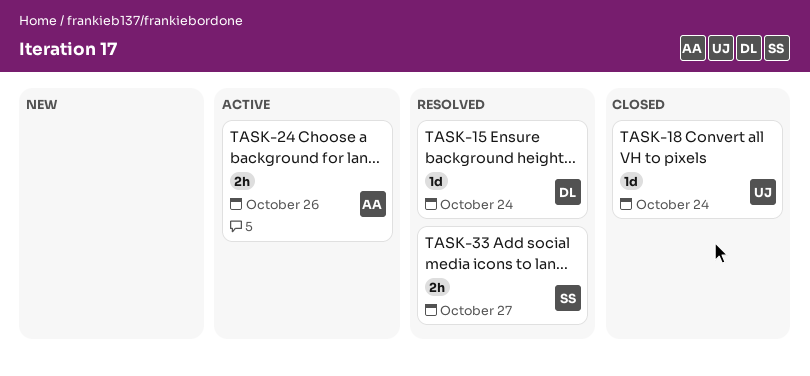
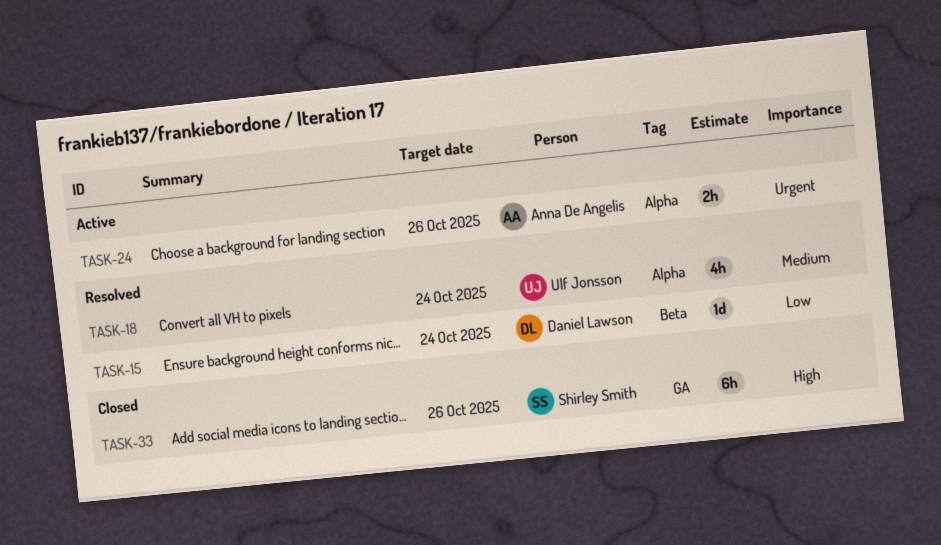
TASK-18, status: Closed -> Resolved
TASK-18, estimate: 1d -> 4h
TASK-33, status: Resolved -> Closed
TASK-33, estimate: 2h -> 6h
TASK-33, due: Oct 27 -> Oct 26

